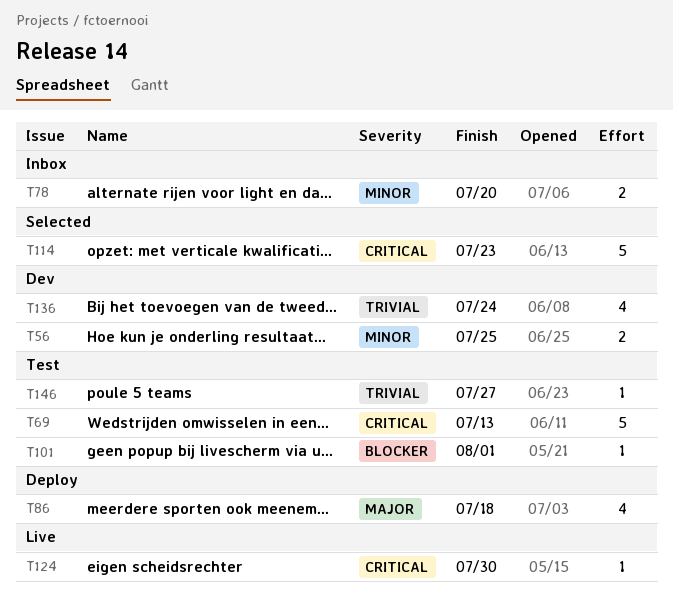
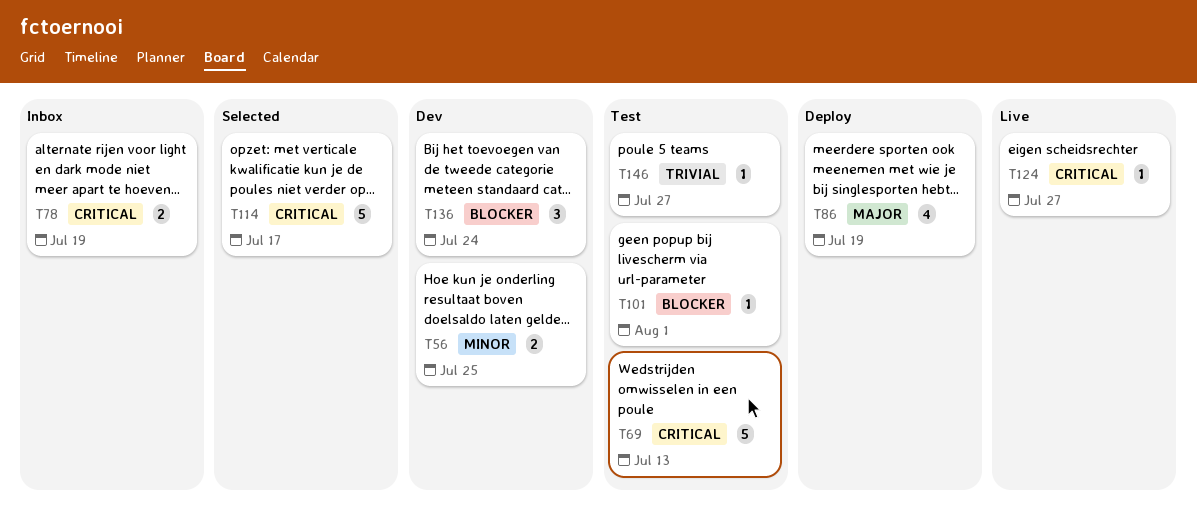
T78, priority: Minor -> Critical
T78, due: Jul 20 -> Jul 19
T86, due: Jul 18 -> Jul 19
T114, due: Jul 23 -> Jul 17
T124, due: Jul 30 -> Jul 27
T136, priority: Trivial -> Blocker
T136, estimate: 4 -> 3

